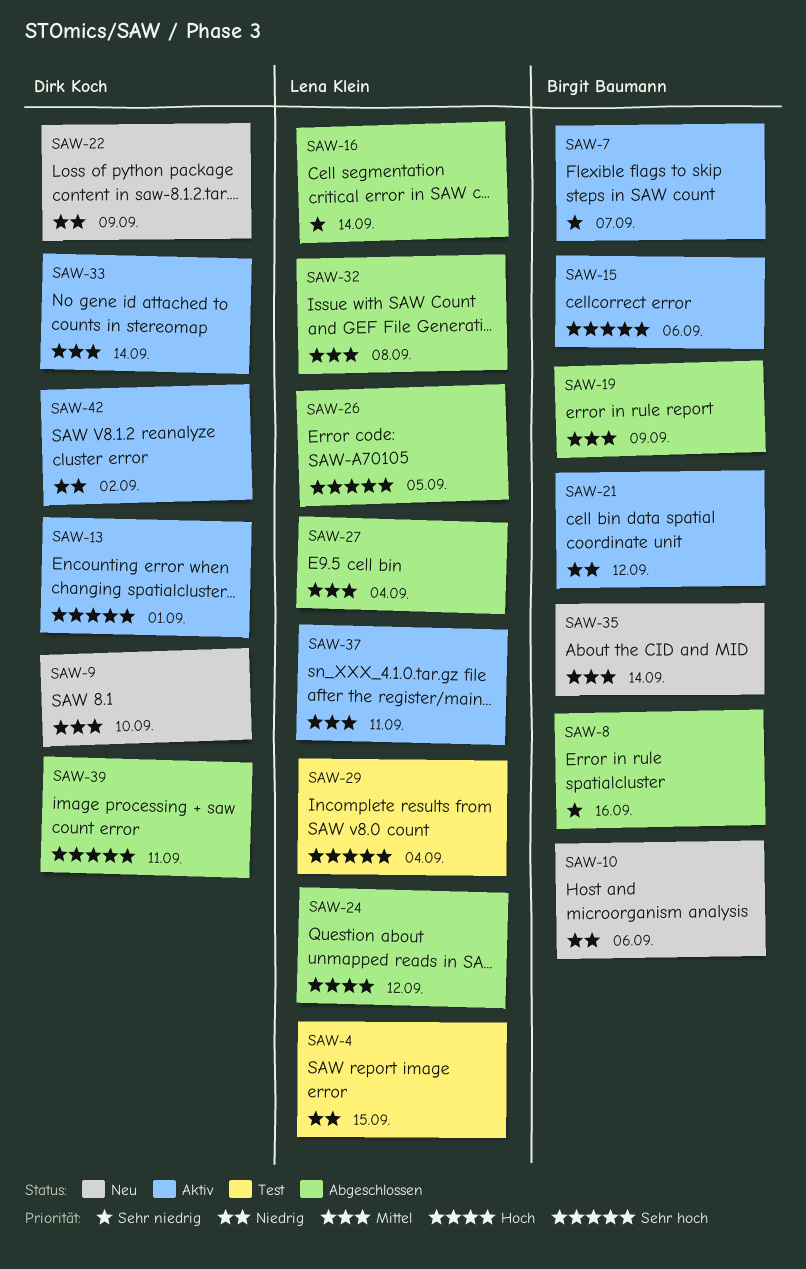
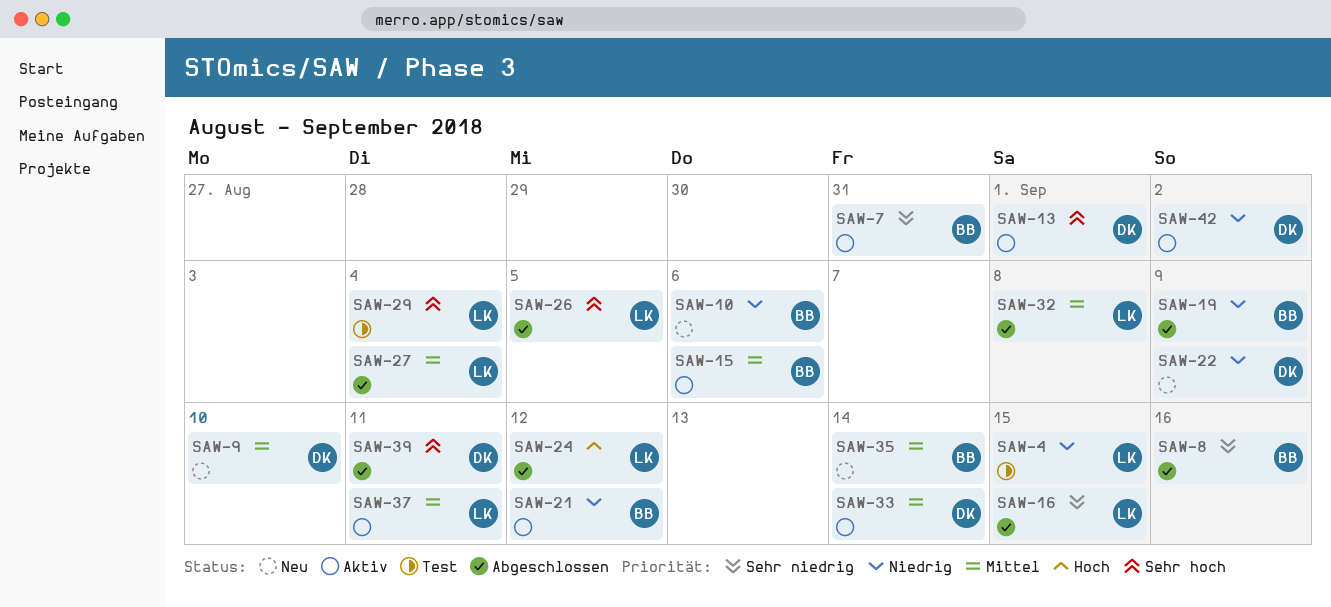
SAW-7, due: Sep 7 -> Aug 31
SAW-15, priority: Sehr hoch -> Mittel
SAW-16, due: Sep 14 -> Sep 15
SAW-19, priority: Mittel -> Niedrig

